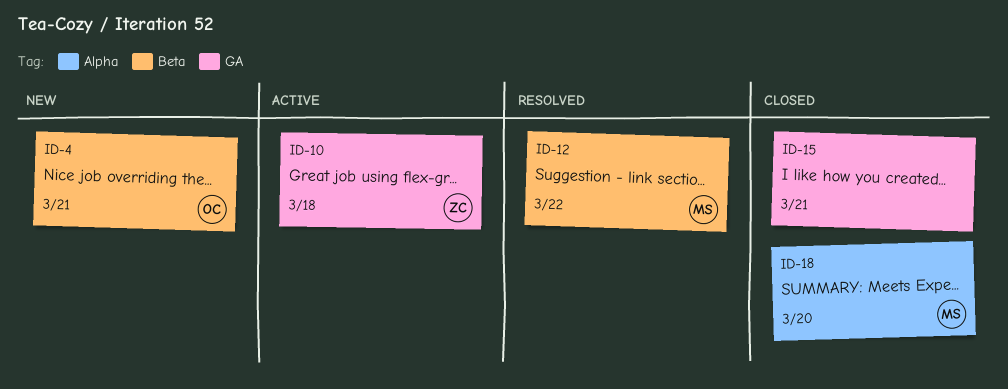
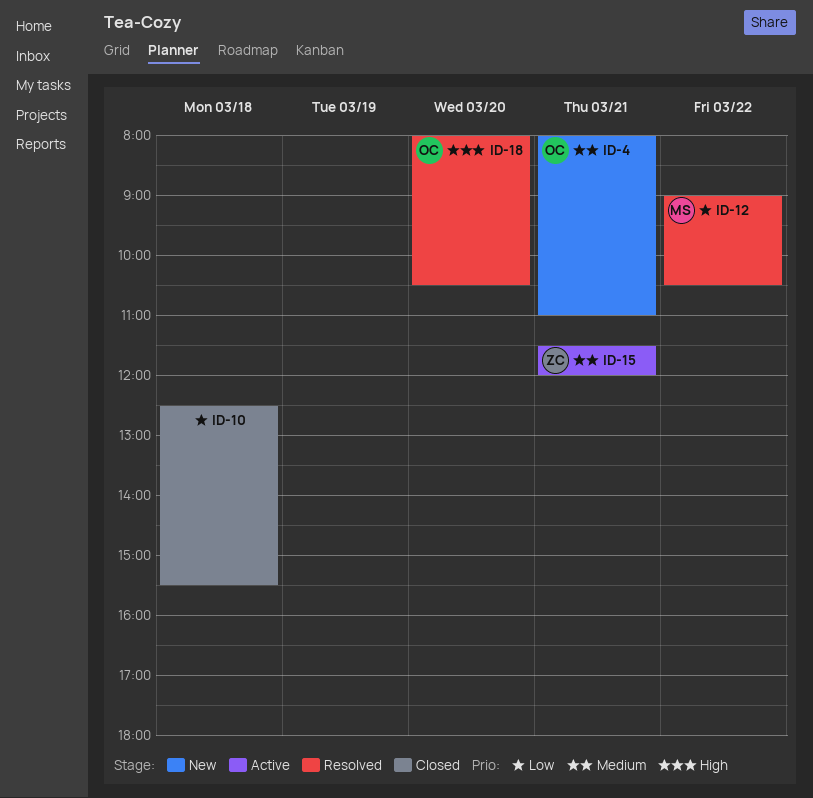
ID-10, status: Active -> Closed
ID-10, owner: ZC -> none
ID-15, status: Closed -> Active
ID-15, owner: none -> ZC
ID-18, status: Closed -> Resolved
ID-18, owner: MS -> OC

